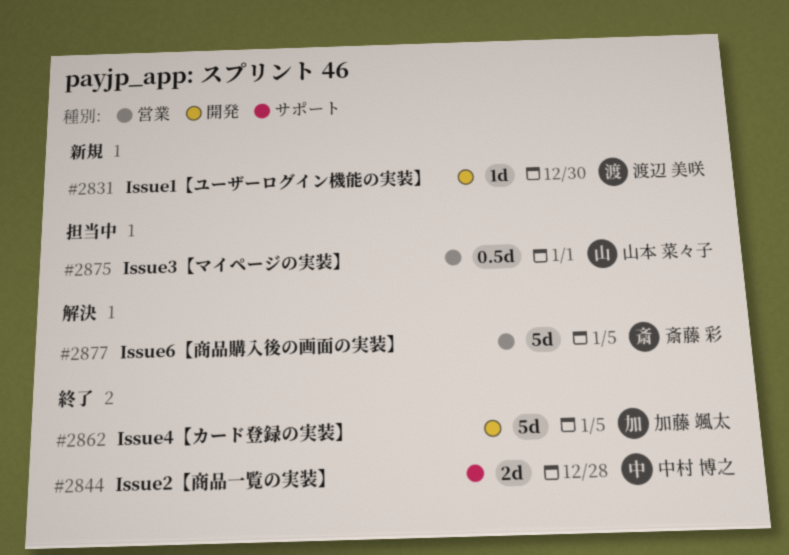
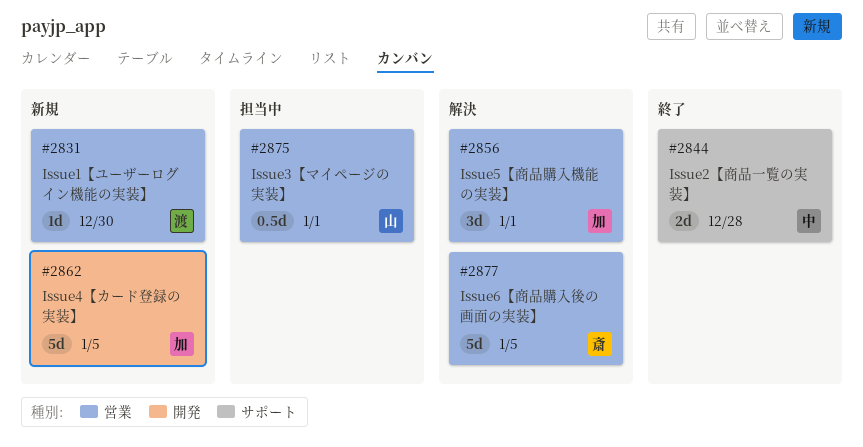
#2831, label: 開発 -> 営業
#2856: none -> present
#2862, status: 終了 -> 新規

